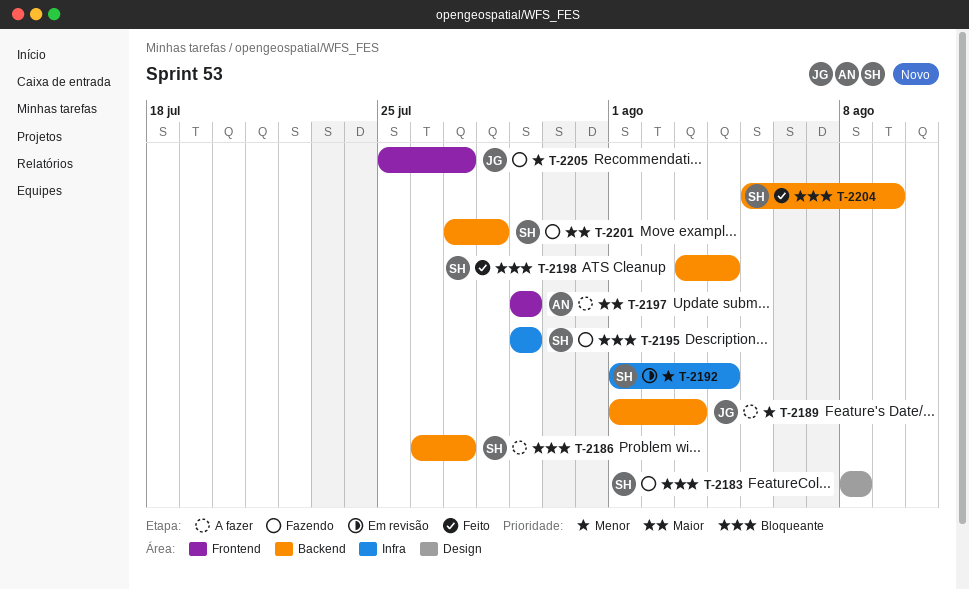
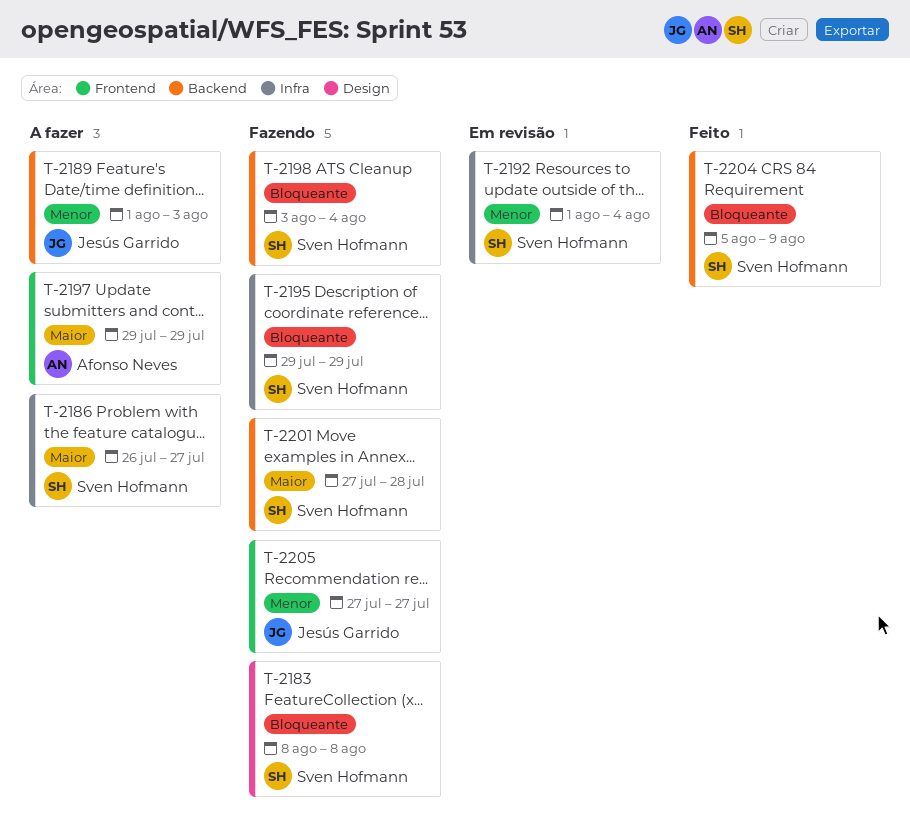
T-2186, priority: Bloqueante -> Maior
T-2186, label: Backend -> Infra
T-2198, status: Feito -> Fazendo
T-2205, start: Jul 25 -> Jul 27

